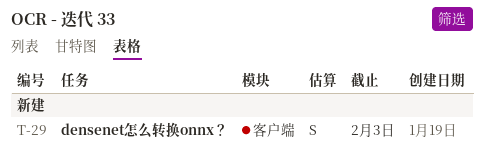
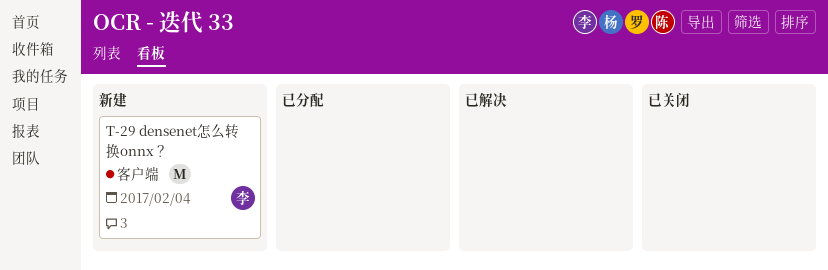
T-29, estimate: S -> M
T-29, due: Feb 3 -> Feb 4

